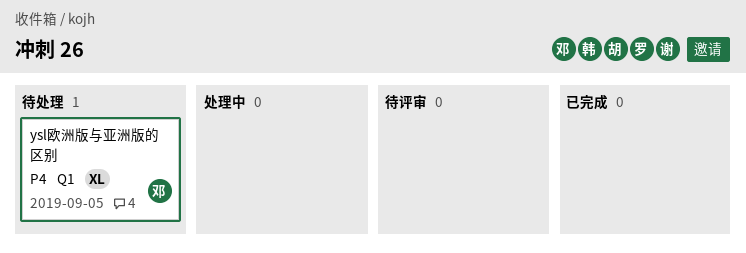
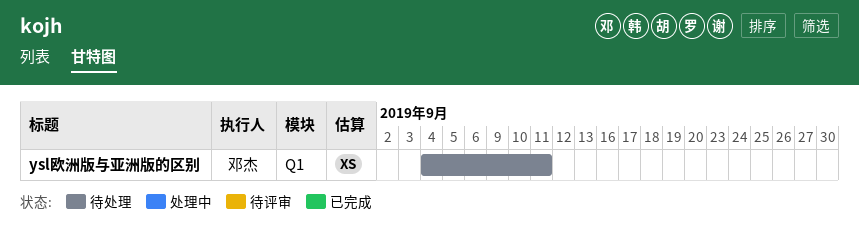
ysl欧洲版与亚洲版的区别, estimate: XL -> XS
ysl欧洲版与亚洲版的区别, due: Sep 5 -> Sep 11

